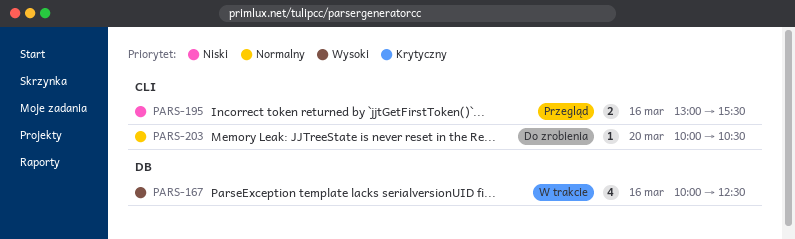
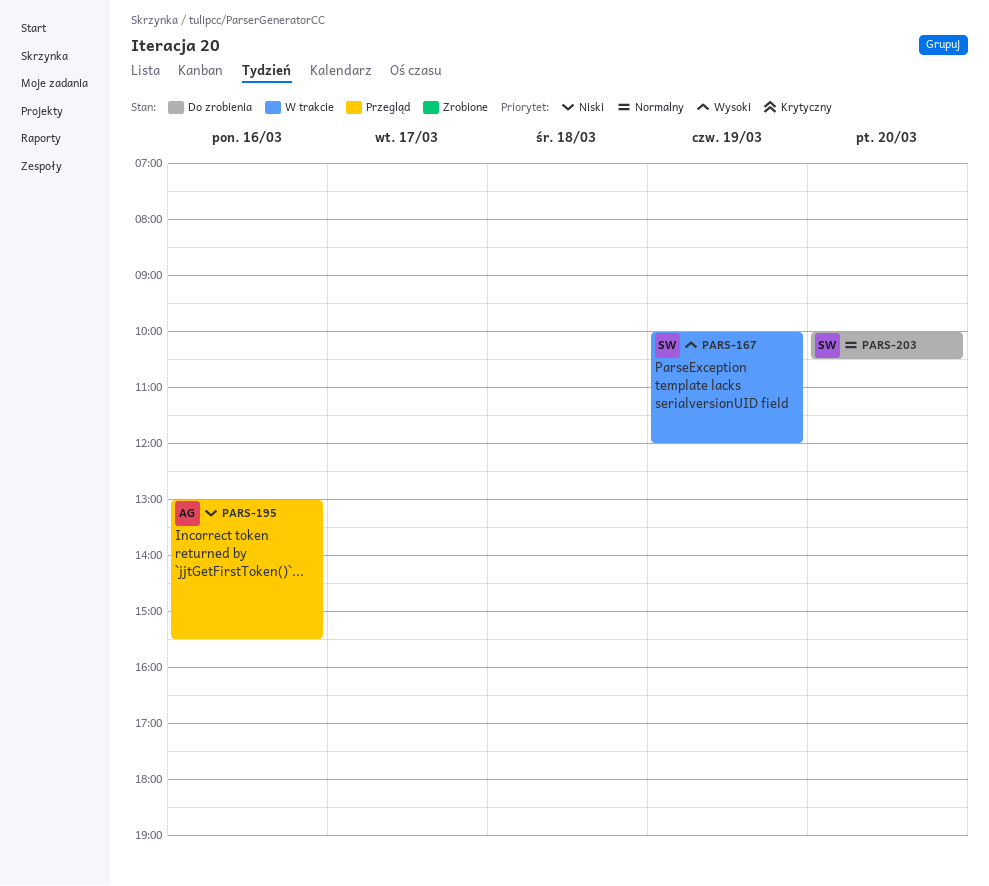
PARS-167, day: Mar 16 -> Mar 19
PARS-167, ends: 12:30 -> 12:00

